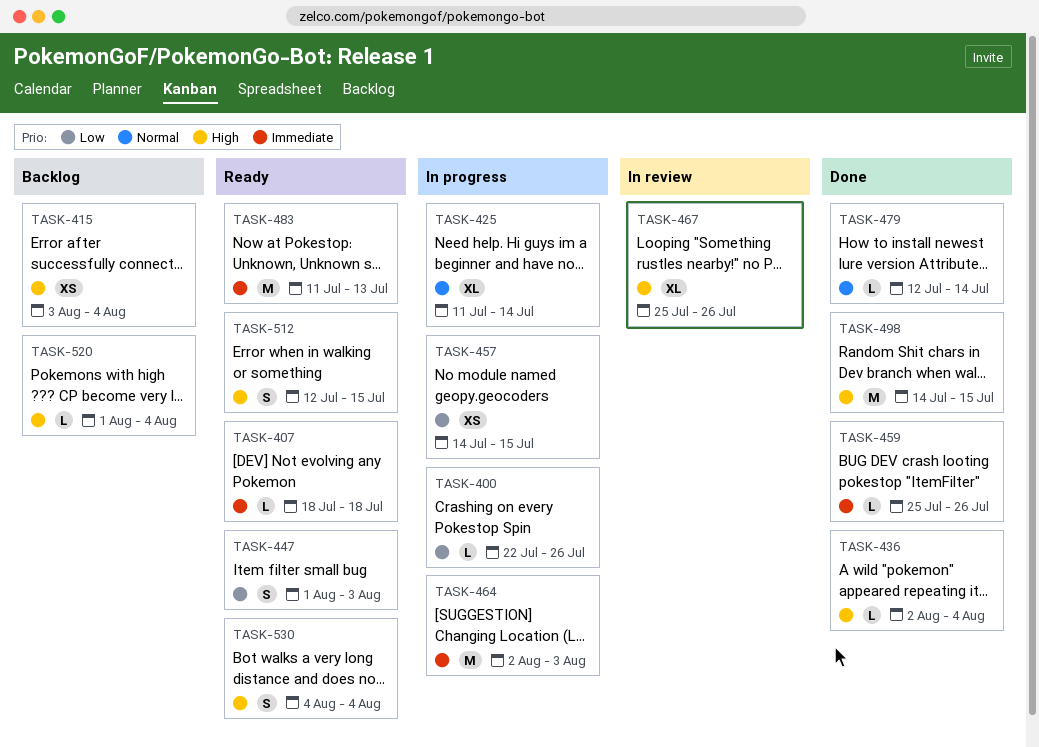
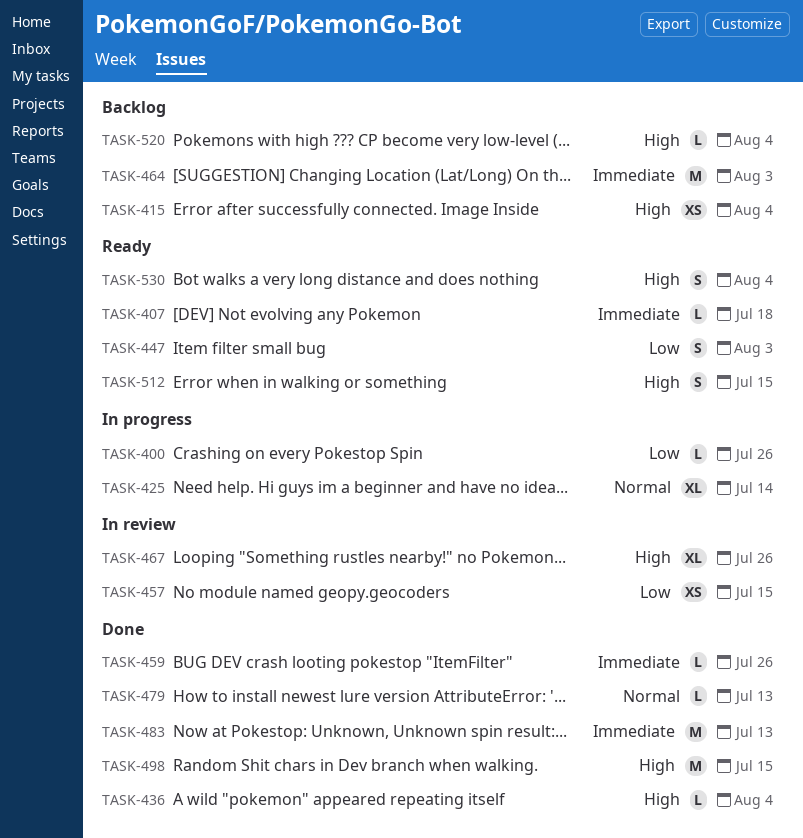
TASK-457, status: In progress -> In review
TASK-464, status: In progress -> Backlog
TASK-479, due: Jul 14 -> Jul 13
TASK-483, status: Ready -> Done

